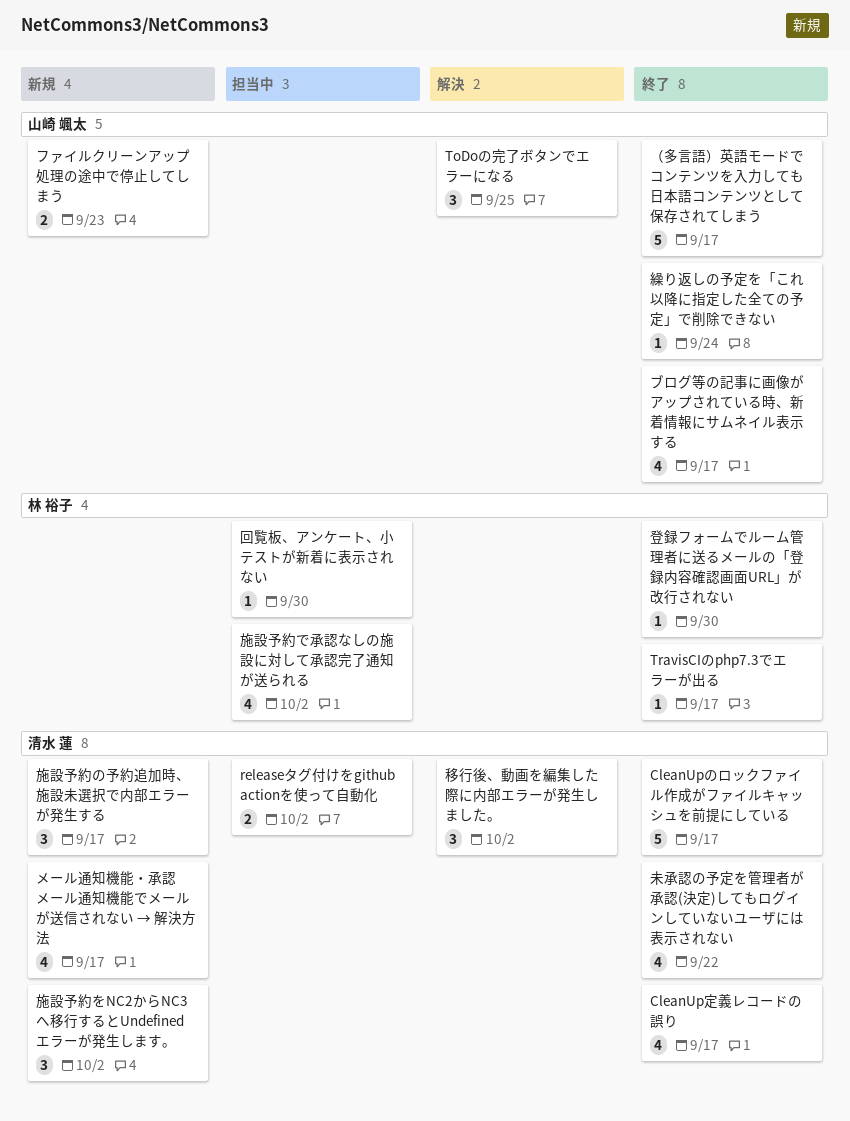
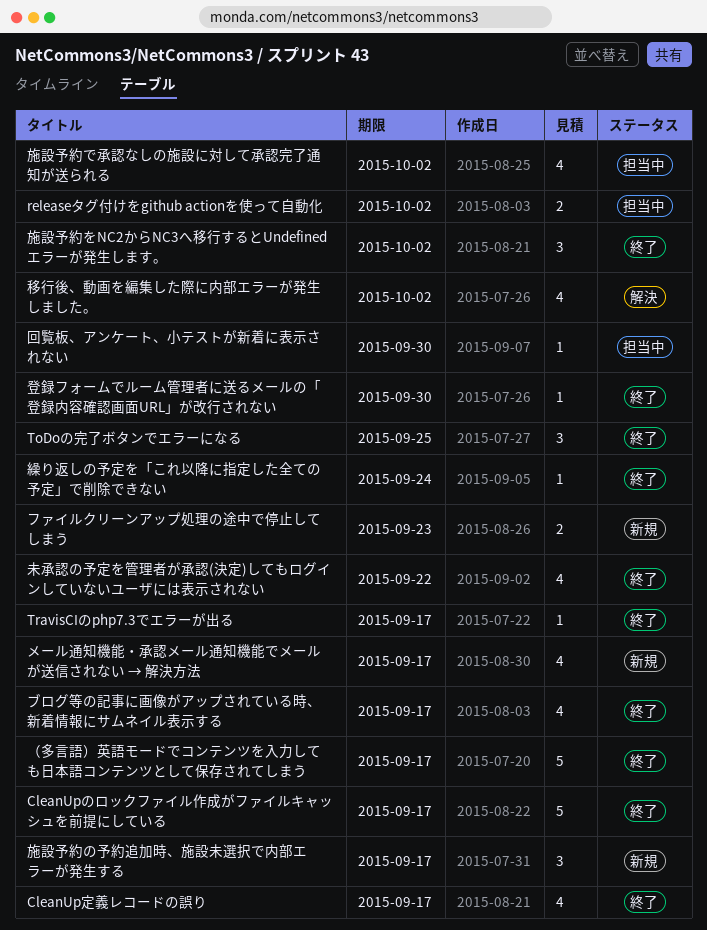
ToDoの完了ボタンでエラーになる, status: 解決 -> 終了
施設予約をNC2からNC3へ移行するとUndefined エラーが発生します。, status: 新規 -> 終了
移行後、動画を編集した際に内部エラーが発生しました。, estimate: 3 -> 4

